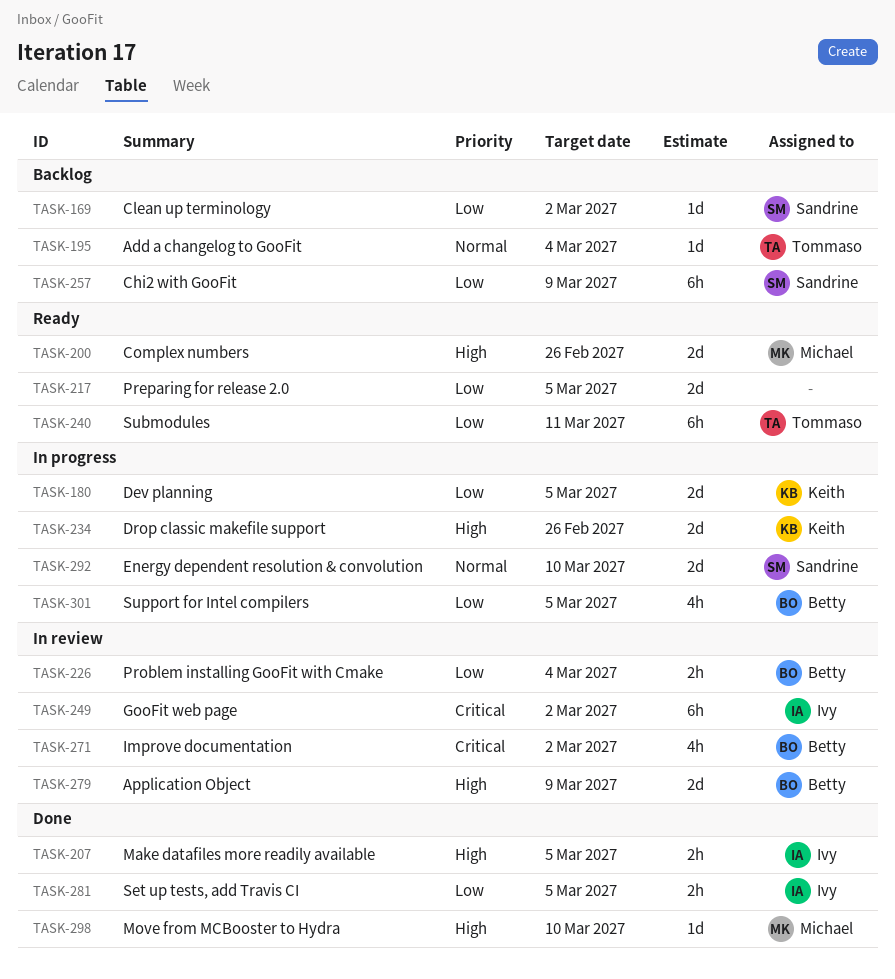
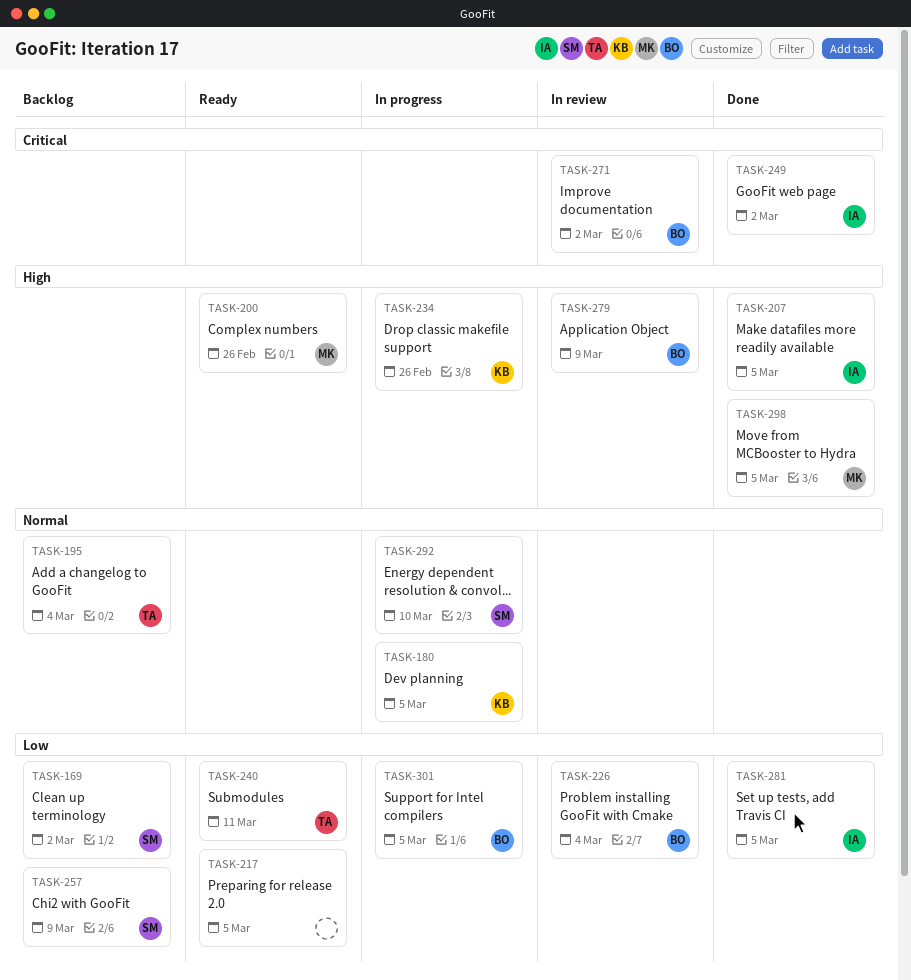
TASK-180, priority: Low -> Normal
TASK-249, status: In review -> Done
TASK-298, due: Mar 10 -> Mar 5

